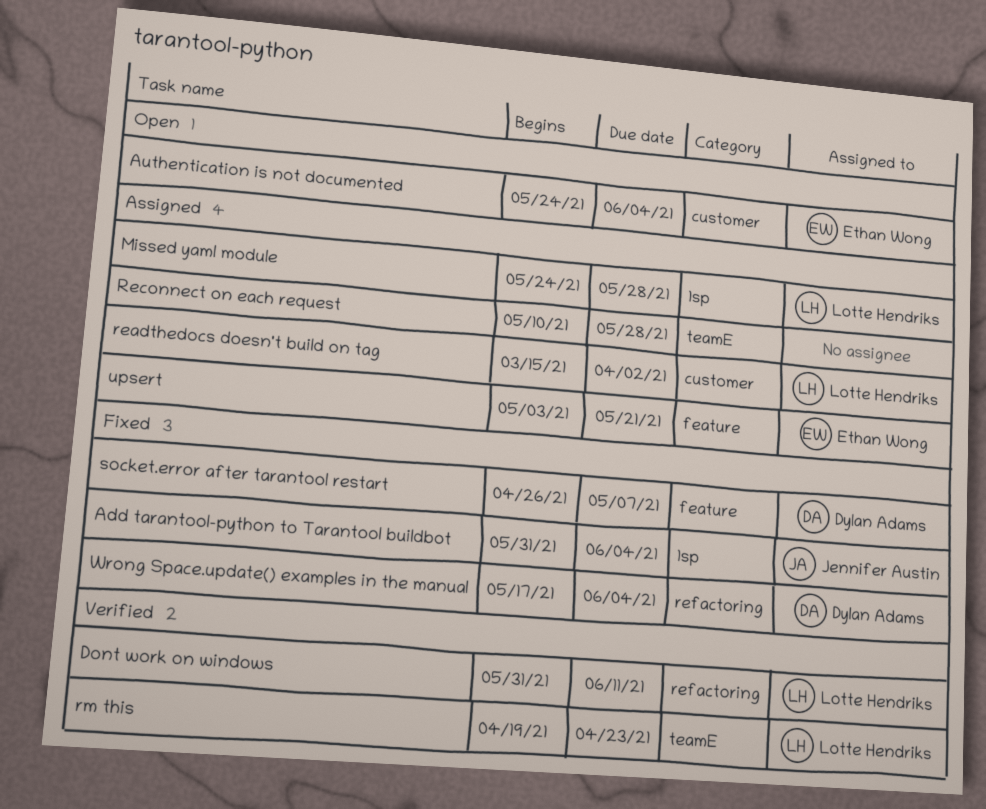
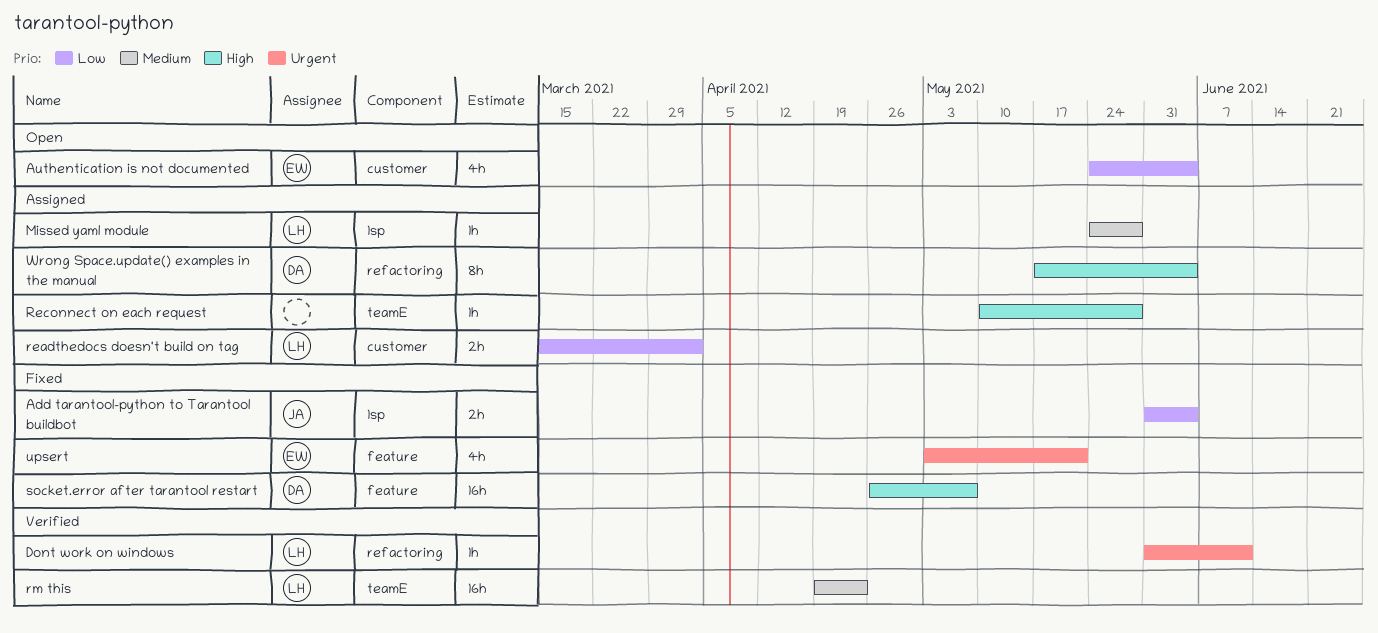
upsert, status: Assigned -> Fixed
Wrong Space.update() examples in the manual, status: Fixed -> Assigned

